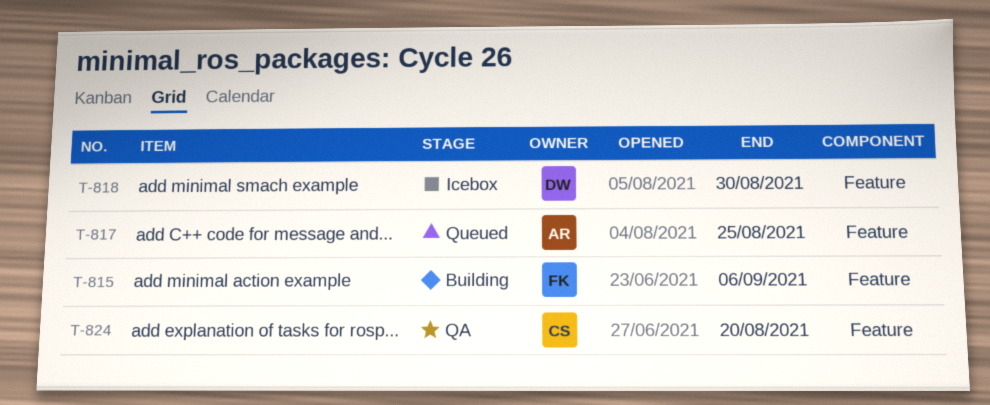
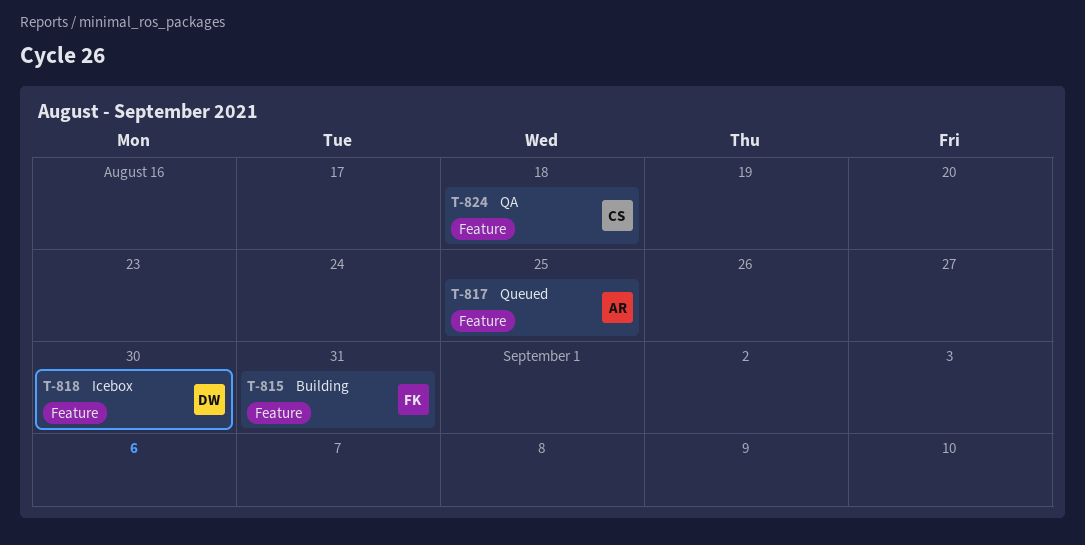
T-815, due: Sep 6 -> Aug 31
T-824, due: Aug 20 -> Aug 18

